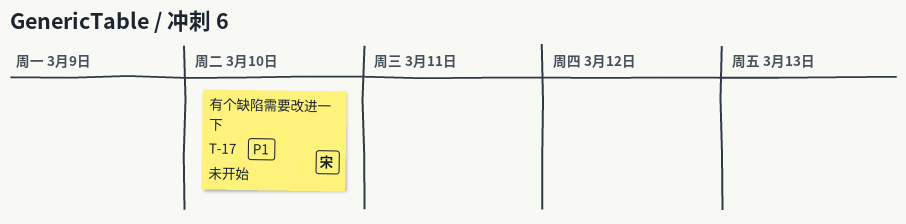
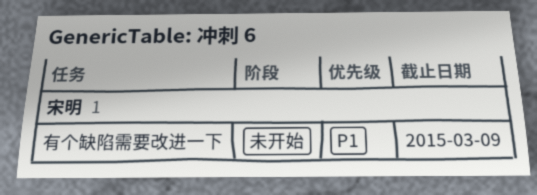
有个缺陷需要改进一下, due: Mar 10 -> Mar 9

